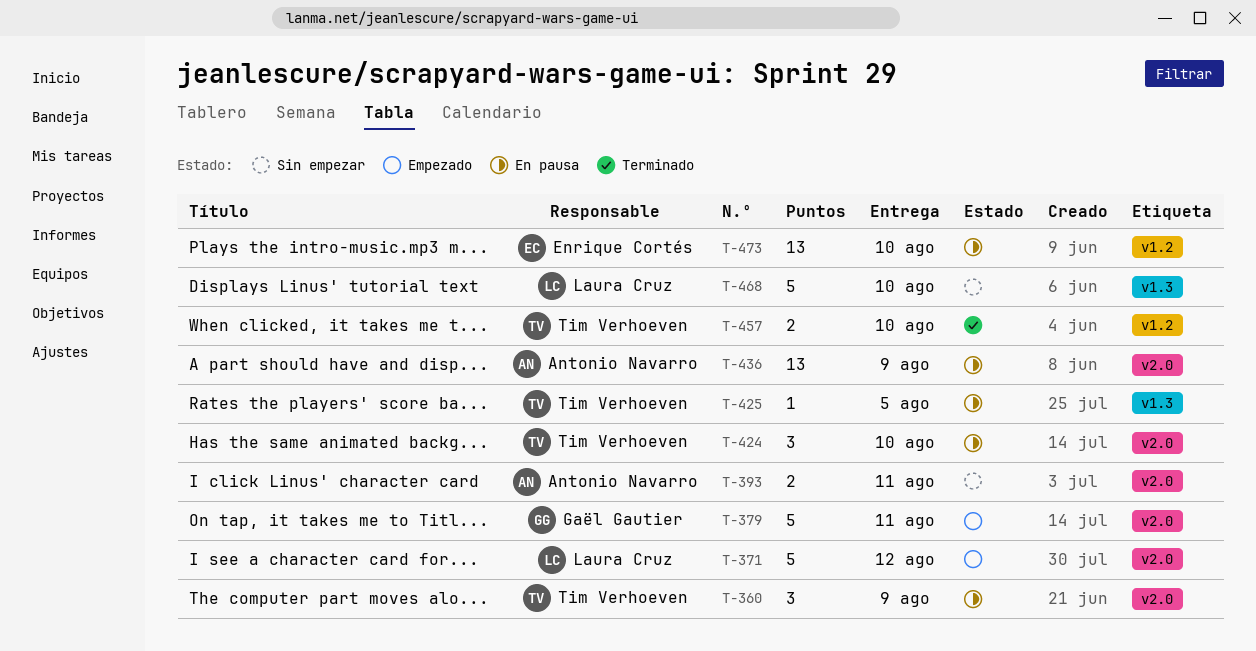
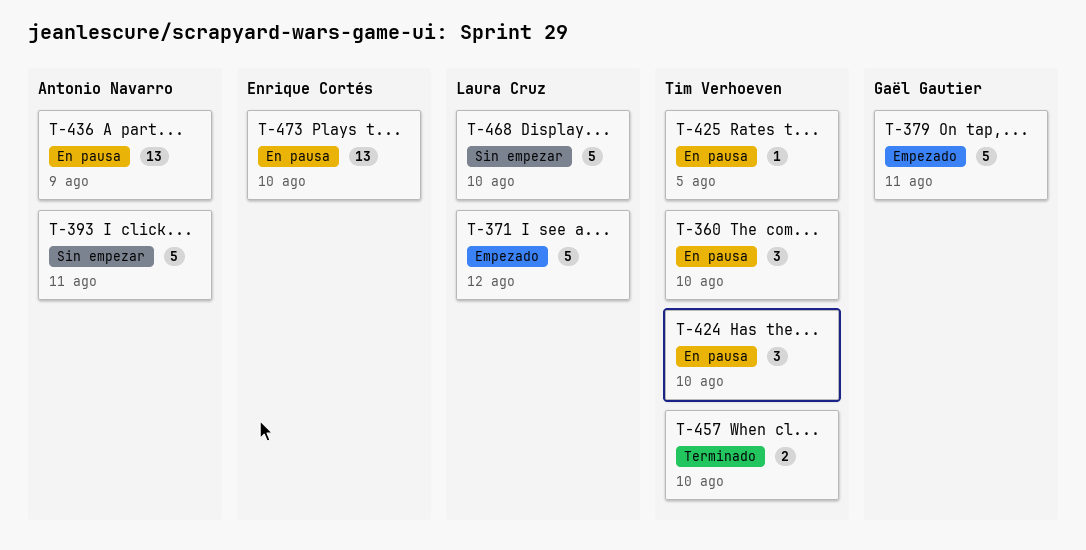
T-360, due: Aug 9 -> Aug 10
T-393, estimate: 2 -> 5

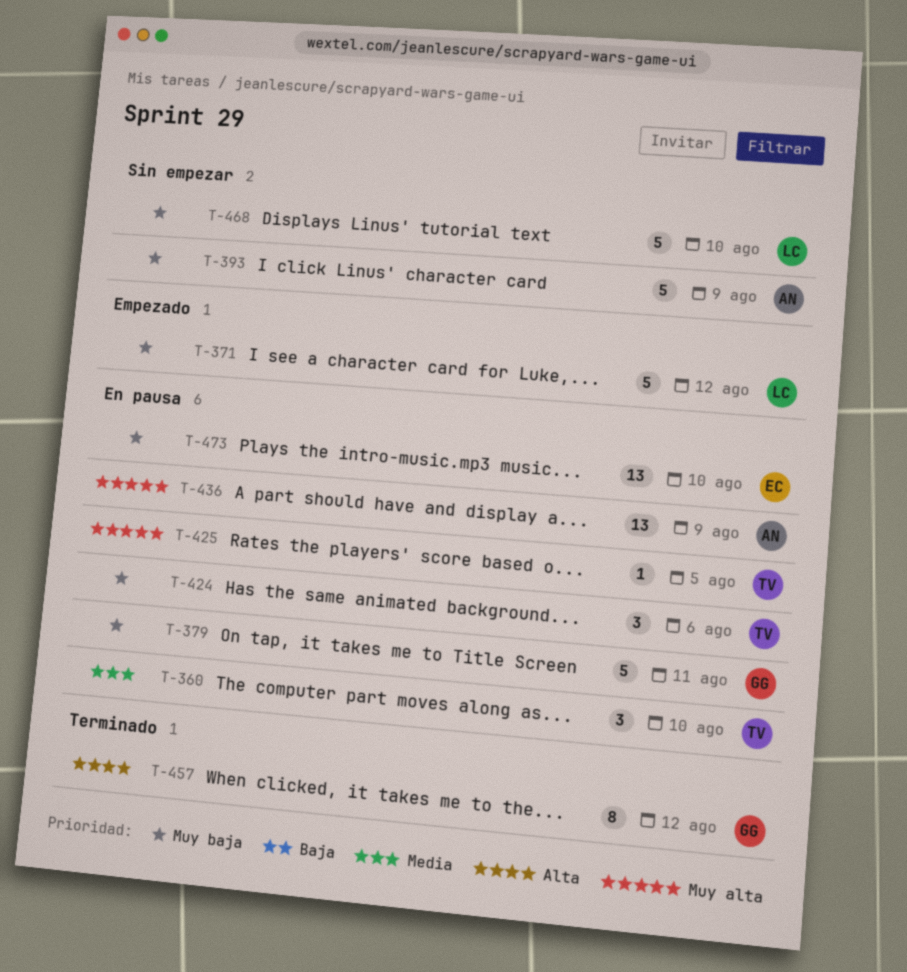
T-379, status: Empezado -> En pausa
T-393, due: Aug 11 -> Aug 9
T-424, due: Aug 10 -> Aug 6
T-457, owner: Tim Verhoeven -> Gaël Gautier
T-457, estimate: 2 -> 8
T-457, due: Aug 10 -> Aug 12

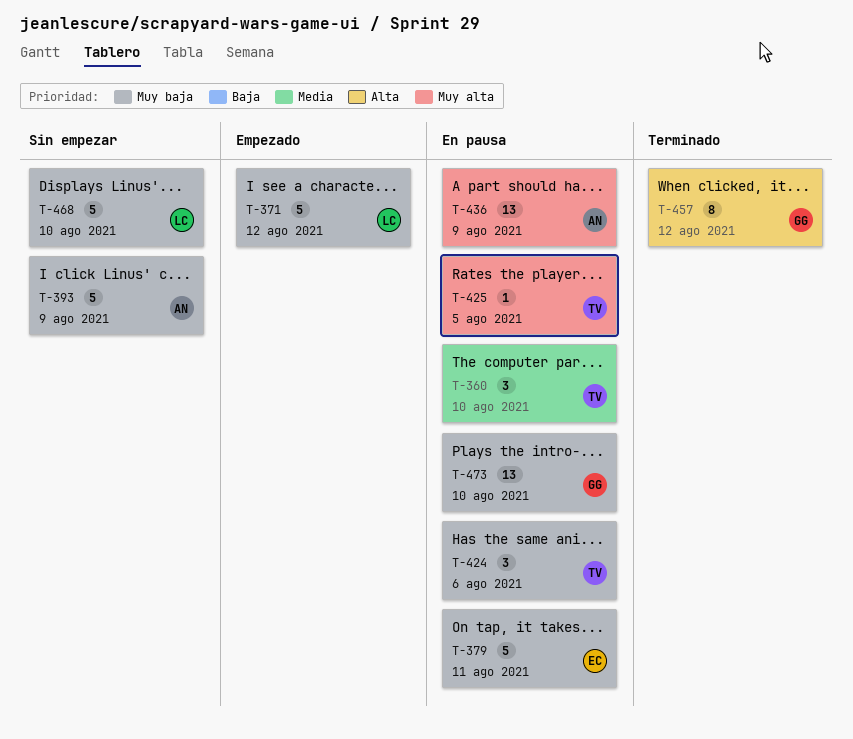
T-379, owner: GG -> EC
T-473, owner: EC -> GG

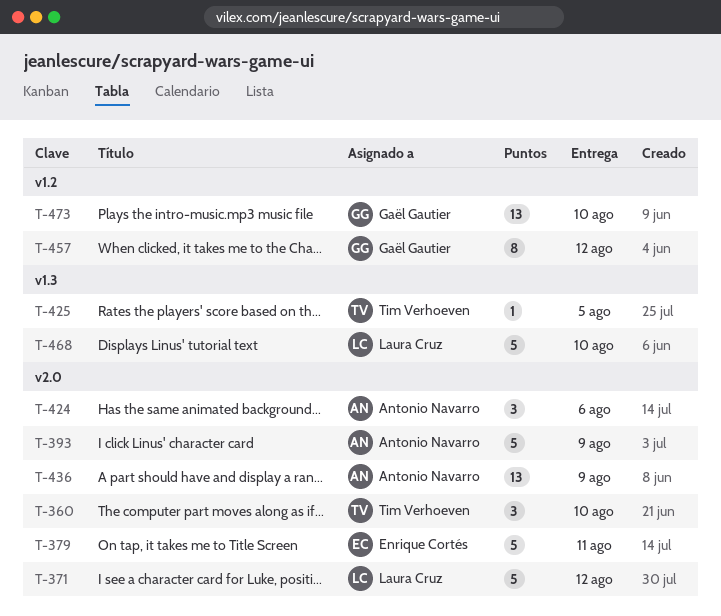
T-424, owner: Tim Verhoeven -> Antonio Navarro

